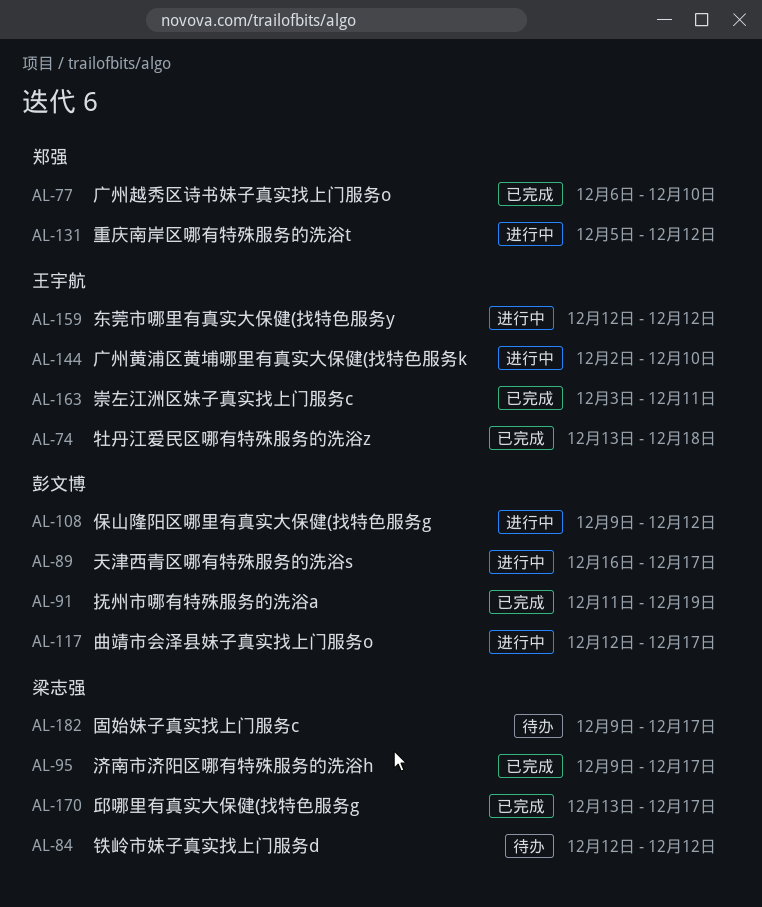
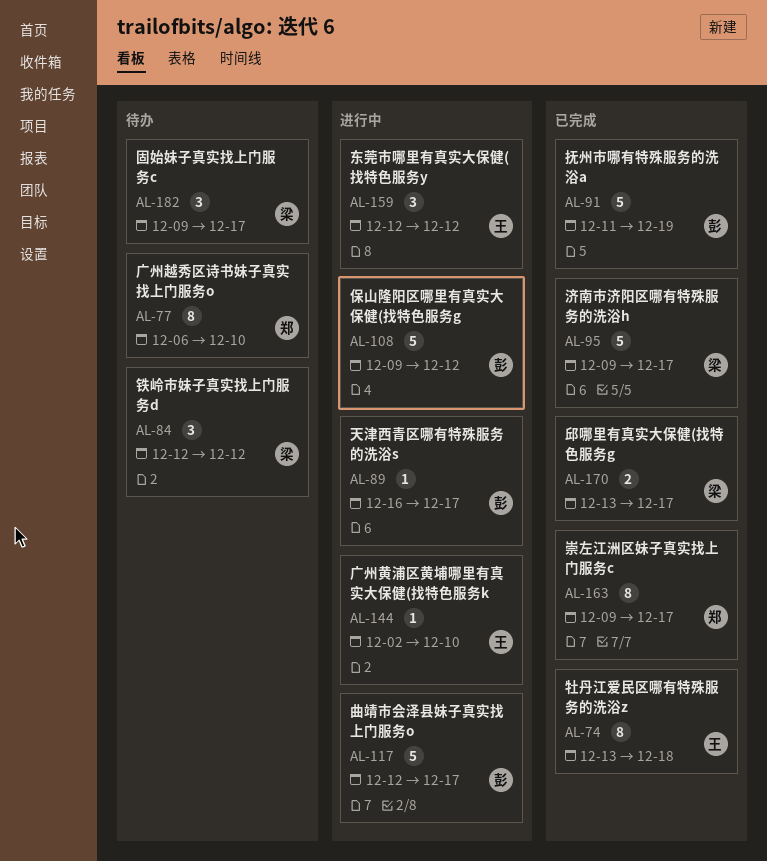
AL-77, status: 已完成 -> 待办
AL-131: present -> none
AL-163, owner: 王宇航 -> 郑强
AL-163, start: Dec 3 -> Dec 9
AL-163, due: Dec 11 -> Dec 17

